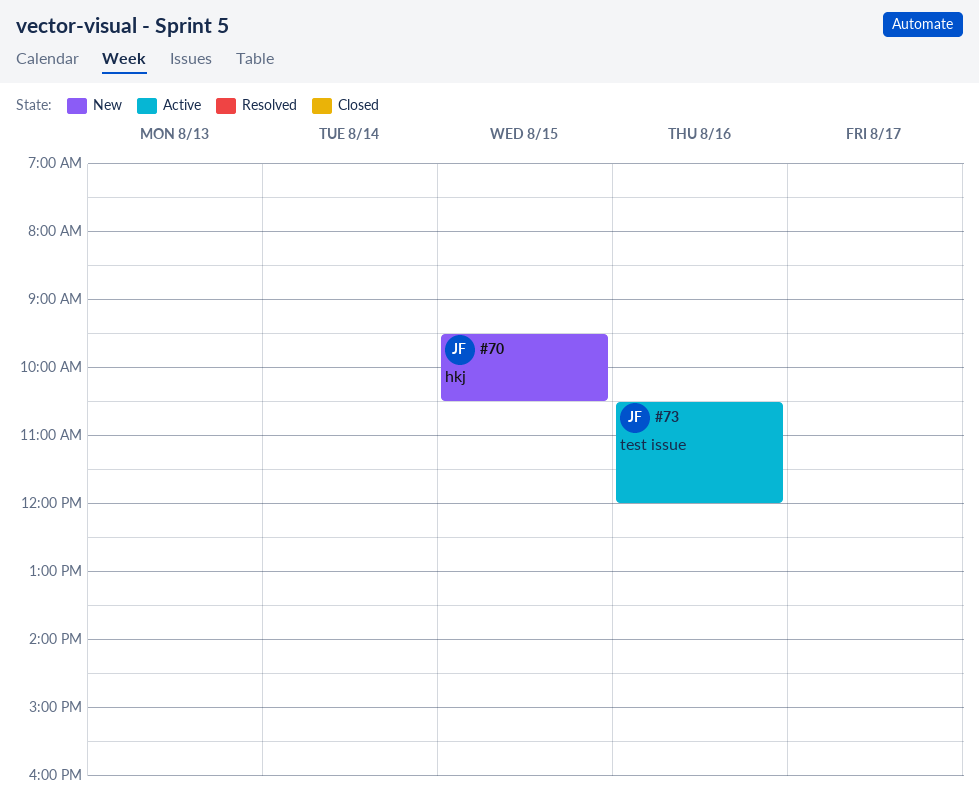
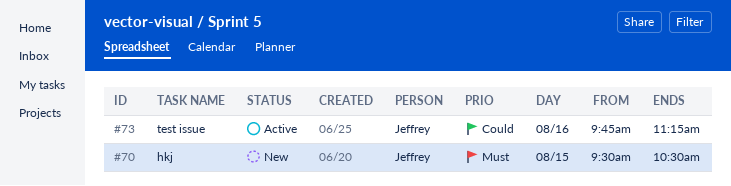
#73, begins: 10:30 -> 09:45
#73, ends: 12:00 -> 11:15

